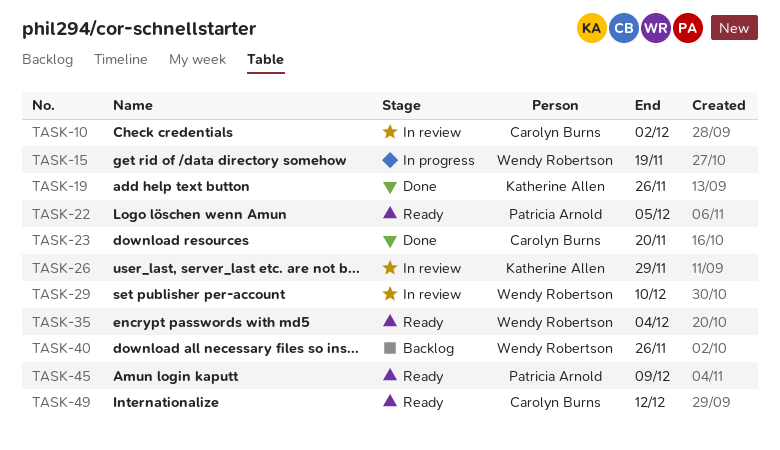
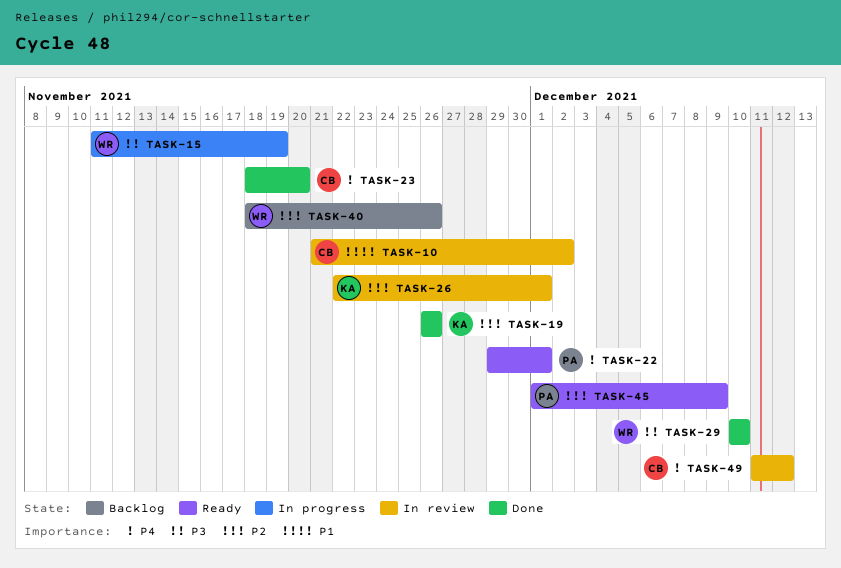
TASK-22, due: Dec 5 -> Dec 1
TASK-26, due: Nov 29 -> Dec 1
TASK-29, status: In review -> Done
TASK-35: present -> none
TASK-49, status: Ready -> In review

